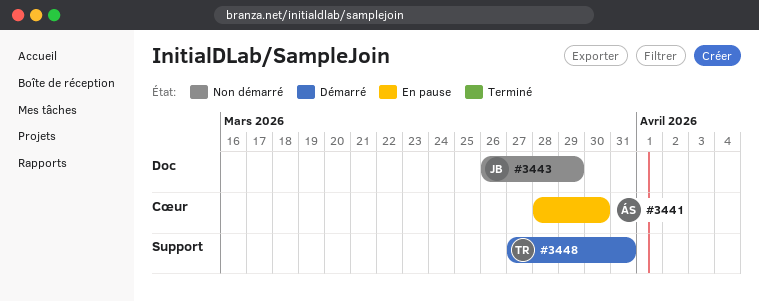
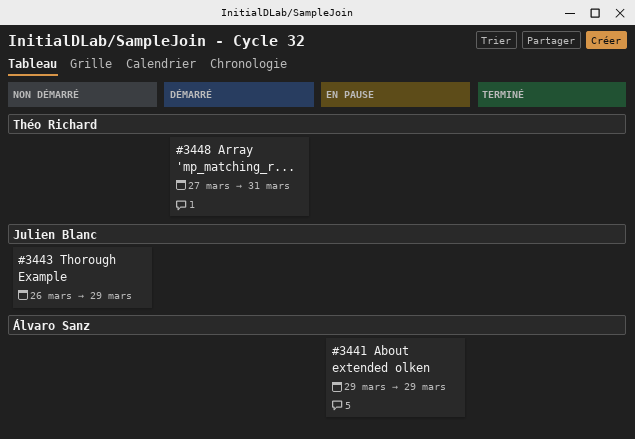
#3441, start: Mar 28 -> Mar 29
#3441, due: Mar 30 -> Mar 29

